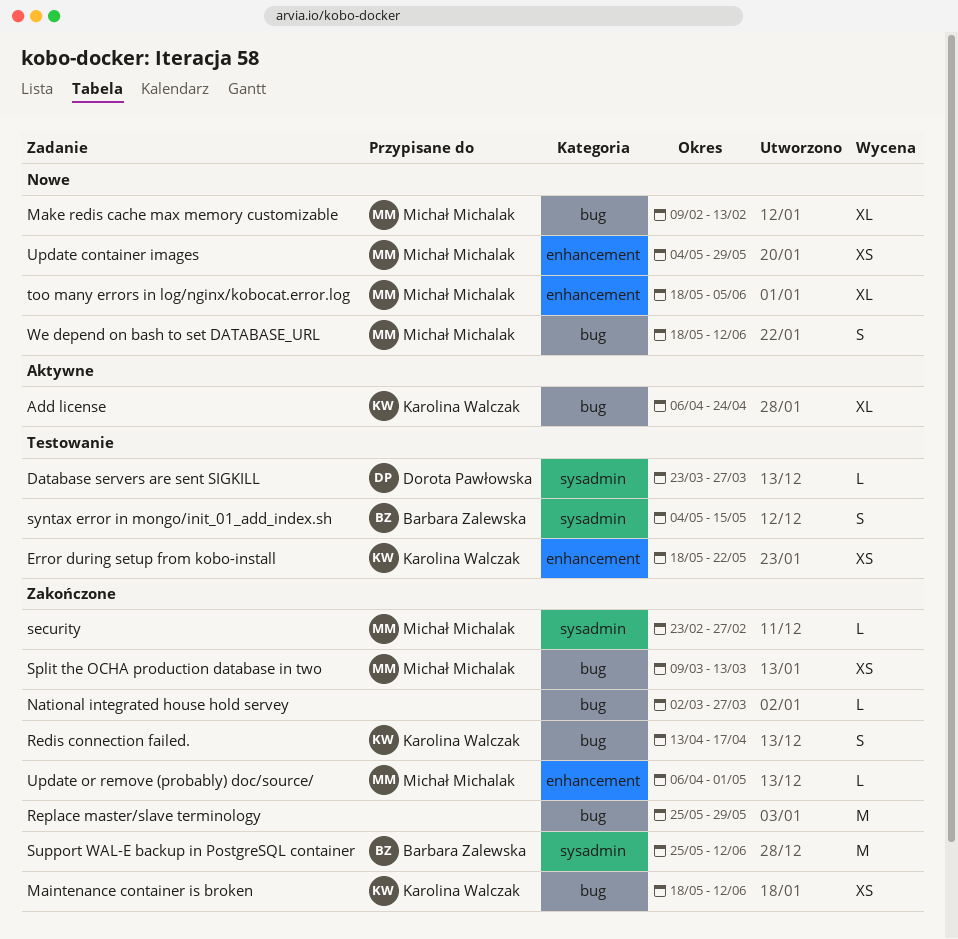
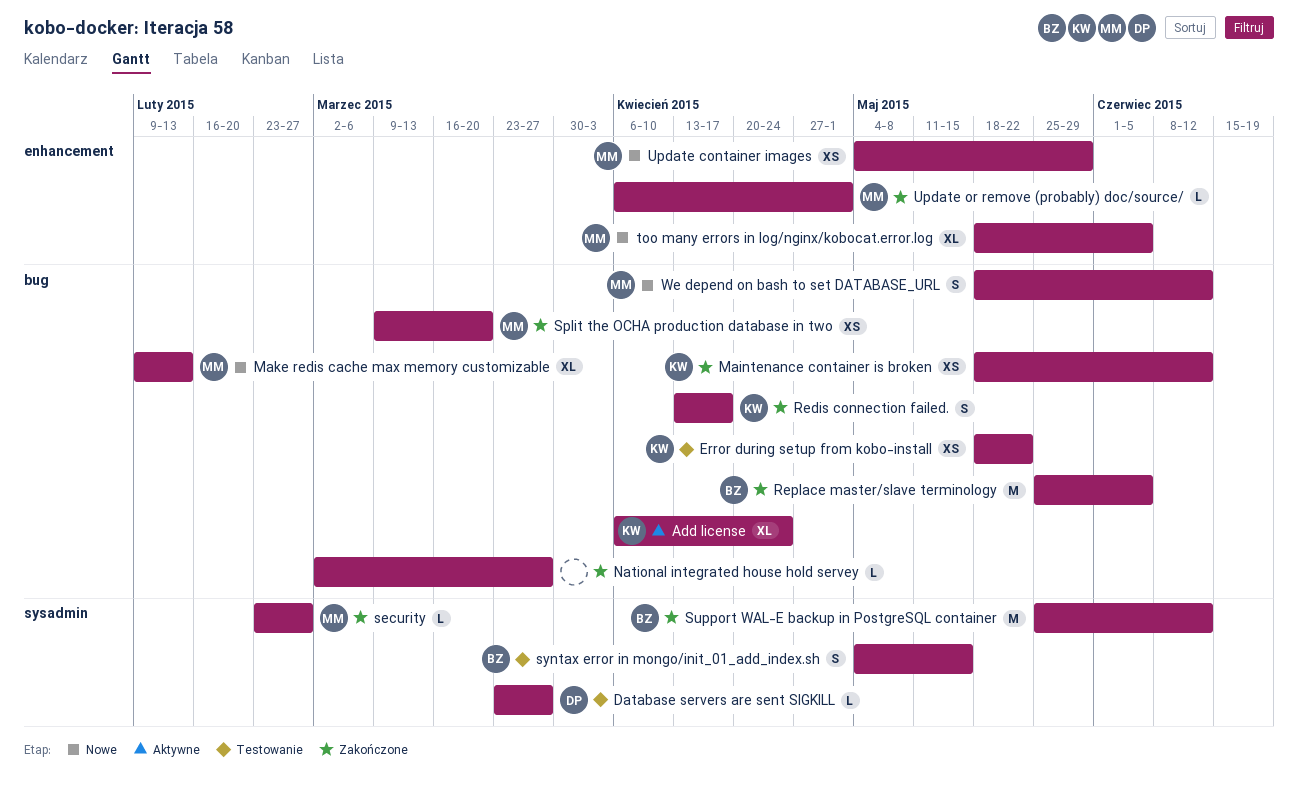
Error during setup from kobo-install, label: enhancement -> bug
Replace master/slave terminology, owner: none -> Barbara Zalewska
Replace master/slave terminology, due: May 29 -> Jun 5
Split the OCHA production database in two, due: Mar 13 -> Mar 20

